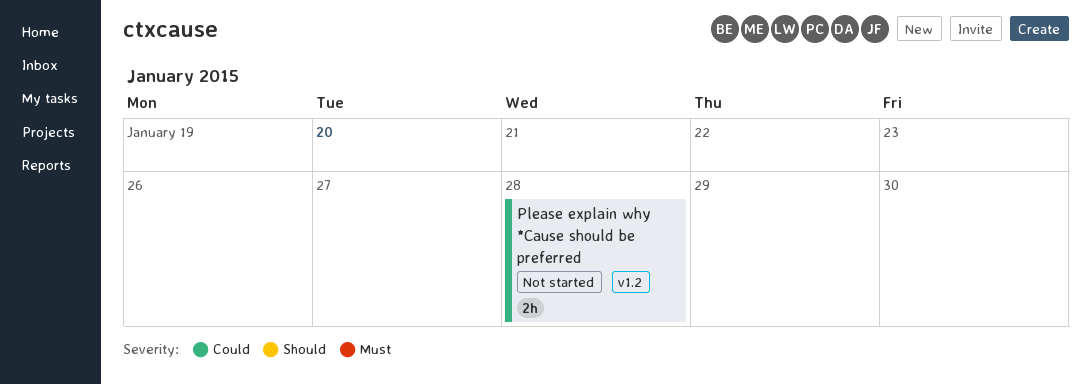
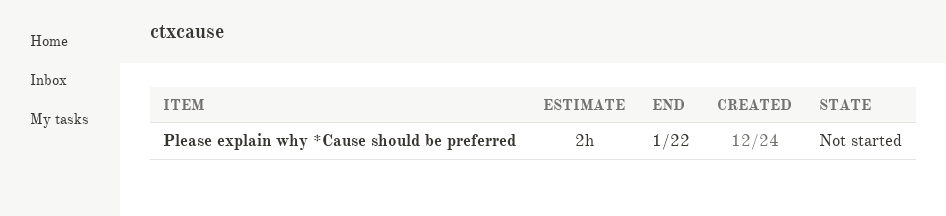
Please explain why *Cause should be preferred, due: Jan 28 -> Jan 22

